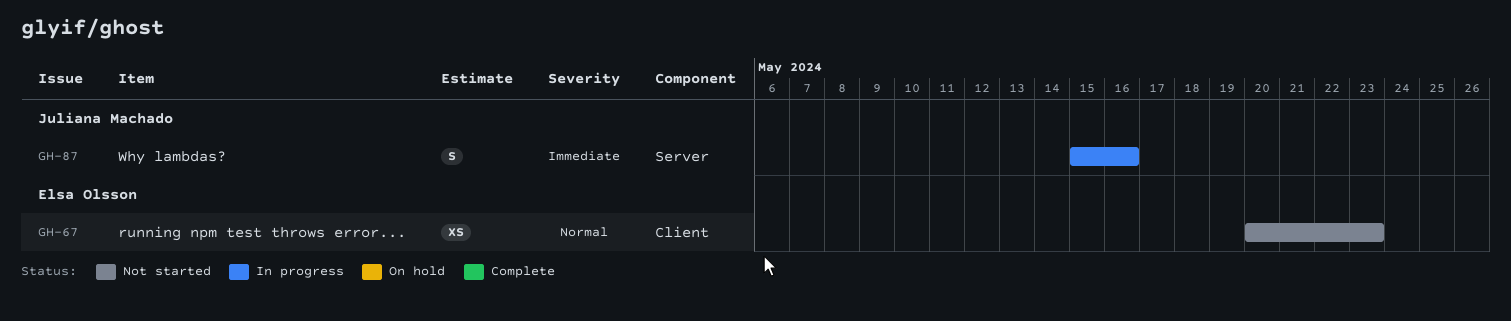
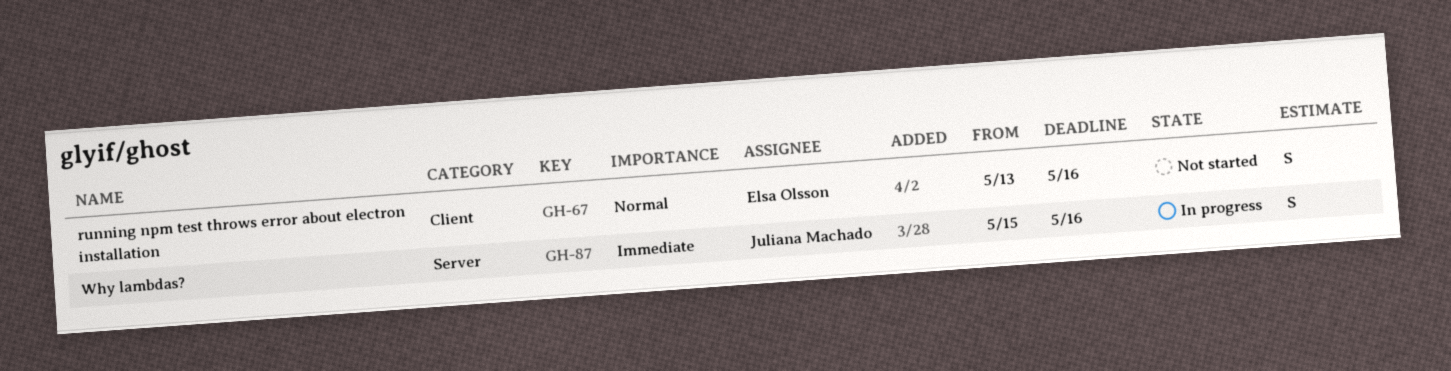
GH-67, estimate: XS -> S
GH-67, start: May 20 -> May 13
GH-67, due: May 23 -> May 16

